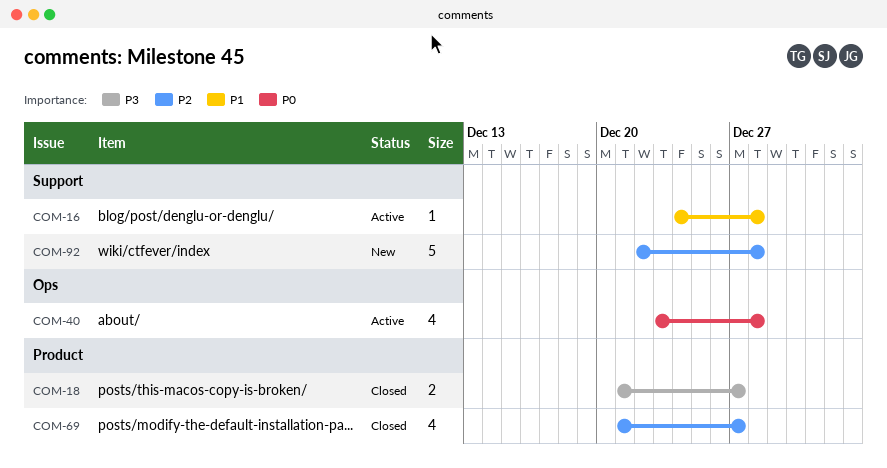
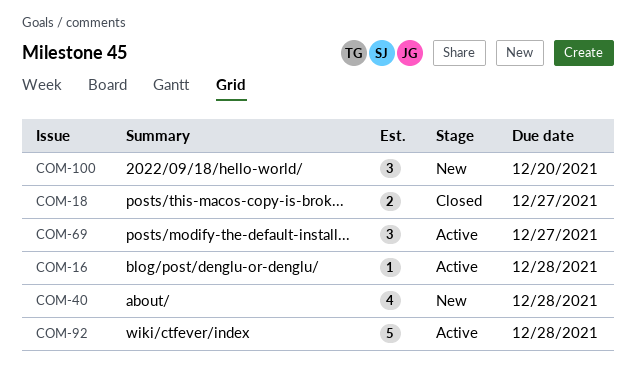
COM-40, status: Active -> New
COM-69, status: Closed -> Active
COM-69, estimate: 4 -> 3
COM-92, status: New -> Active
COM-100: none -> present

